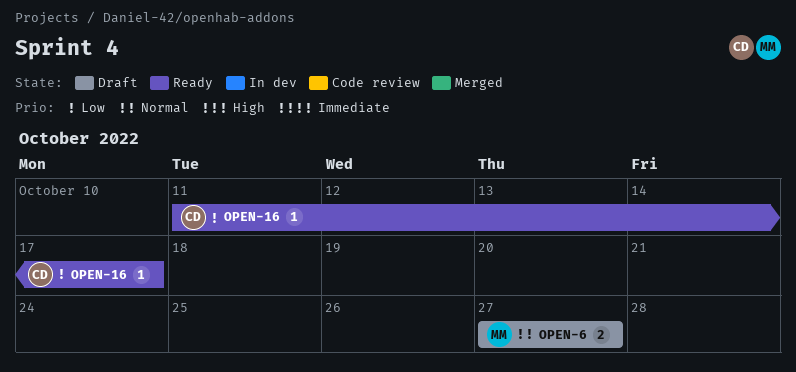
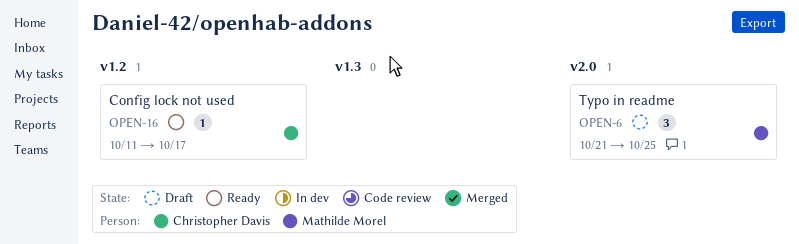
OPEN-6, estimate: 2 -> 3
OPEN-6, start: Oct 27 -> Oct 21
OPEN-6, due: Oct 27 -> Oct 25

